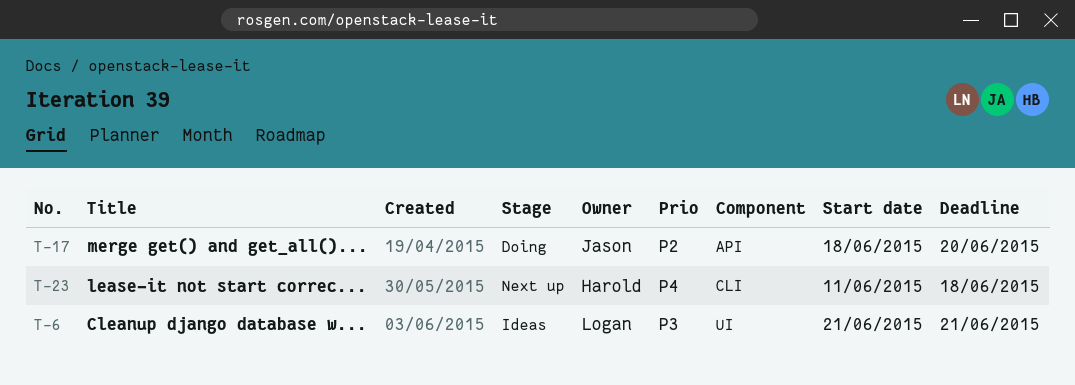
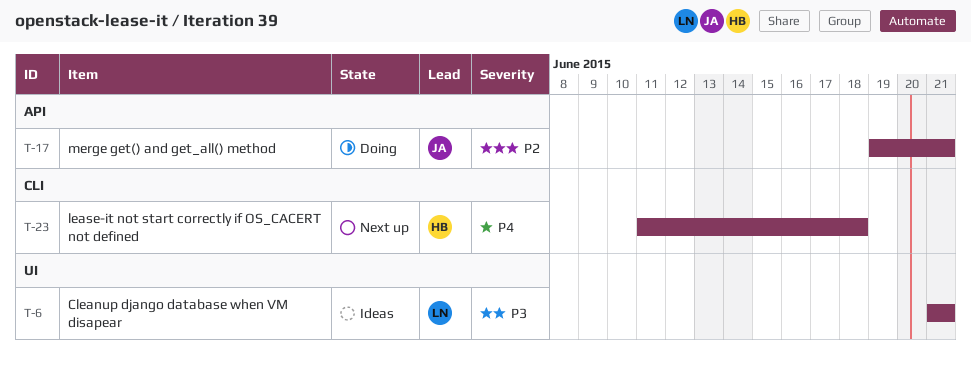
T-17, start: Jun 18 -> Jun 19
T-17, due: Jun 20 -> Jun 21

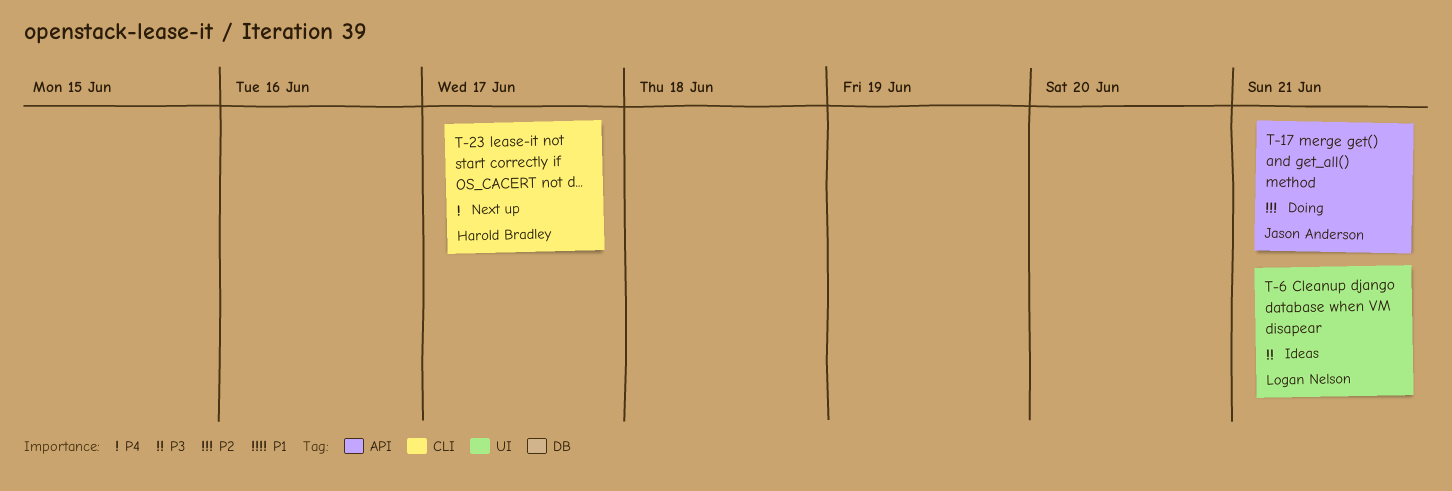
T-23, due: Jun 18 -> Jun 17

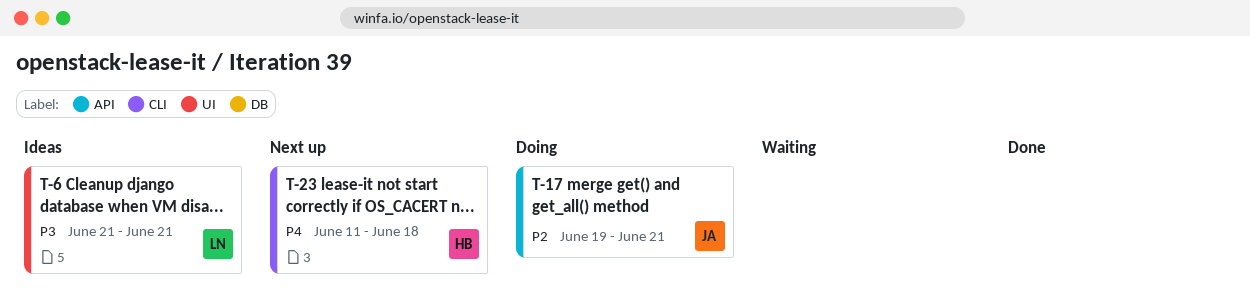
T-23, due: Jun 17 -> Jun 18

